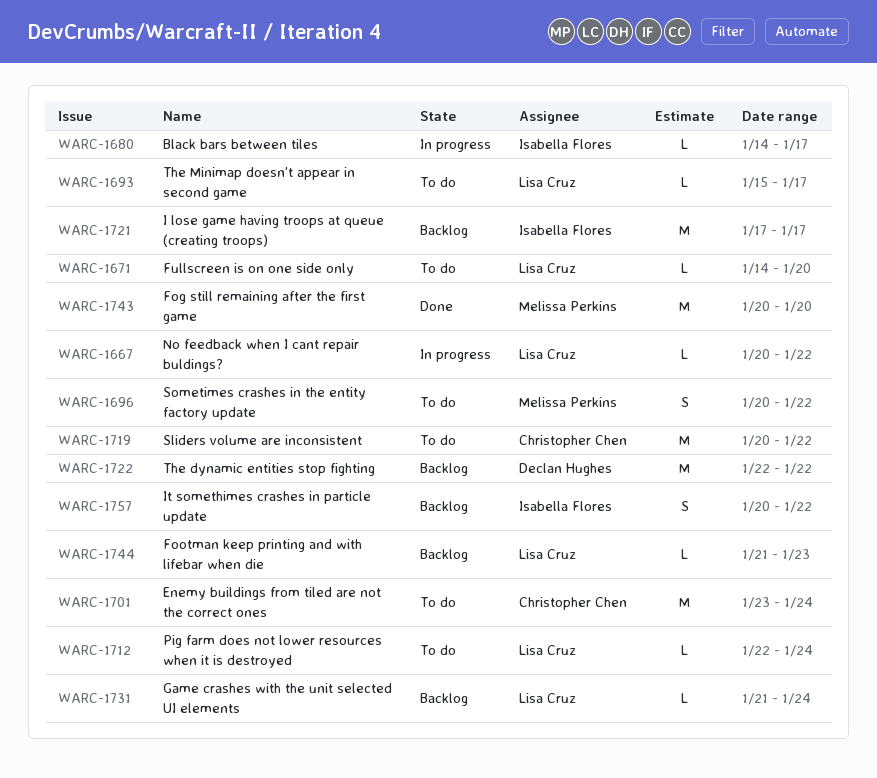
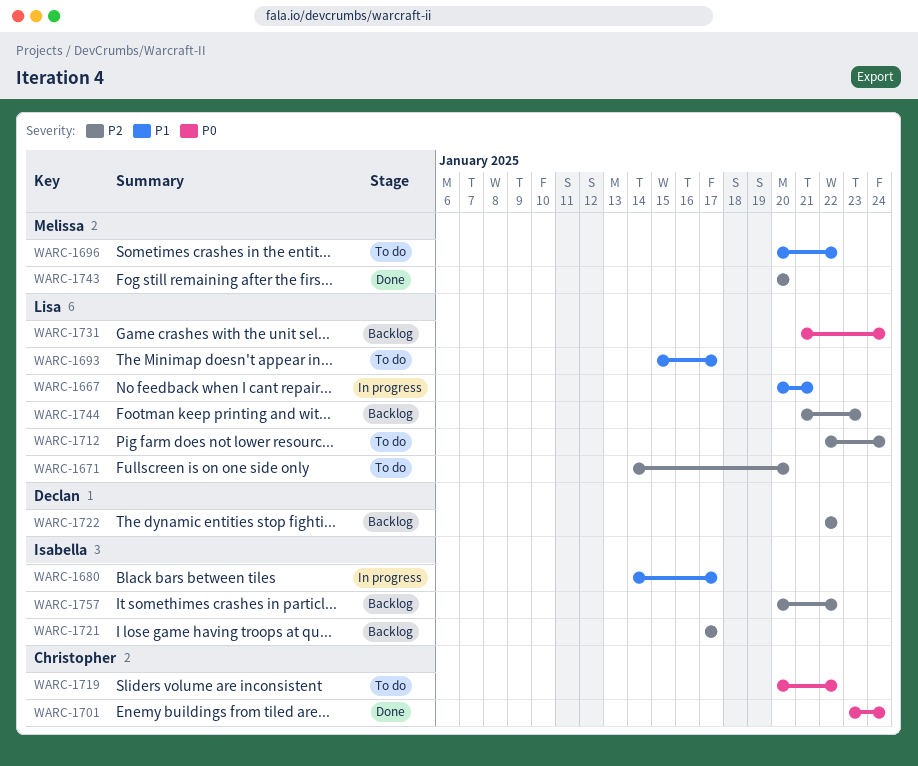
WARC-1667, due: Jan 22 -> Jan 21
WARC-1701, status: To do -> Done

